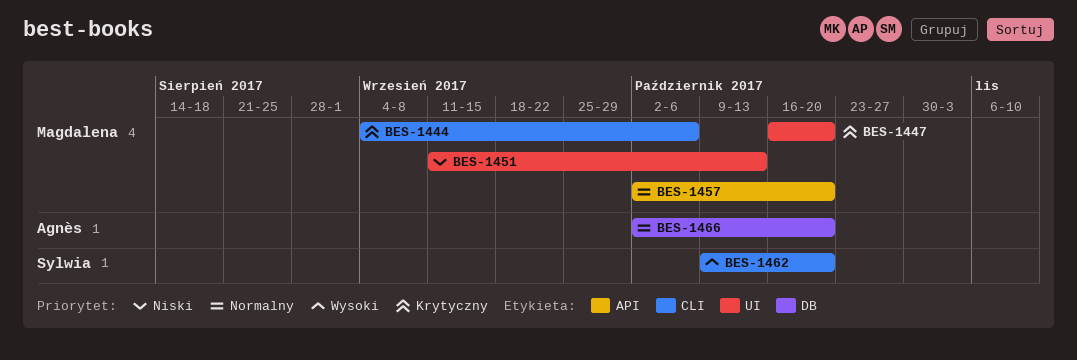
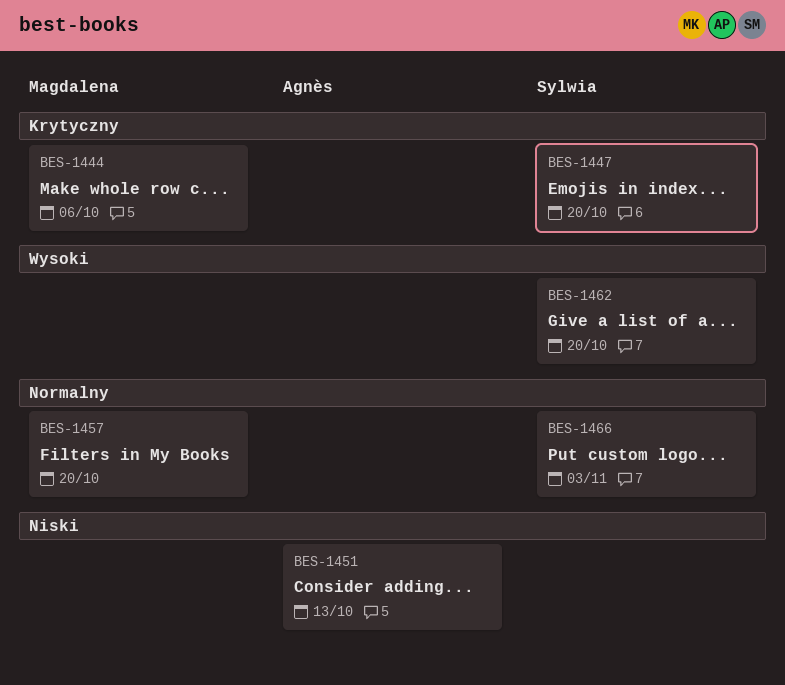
BES-1447, owner: Magdalena -> Sylwia
BES-1451, owner: Magdalena -> Agnès
BES-1466, owner: Agnès -> Sylwia
BES-1466, due: Oct 20 -> Nov 3

